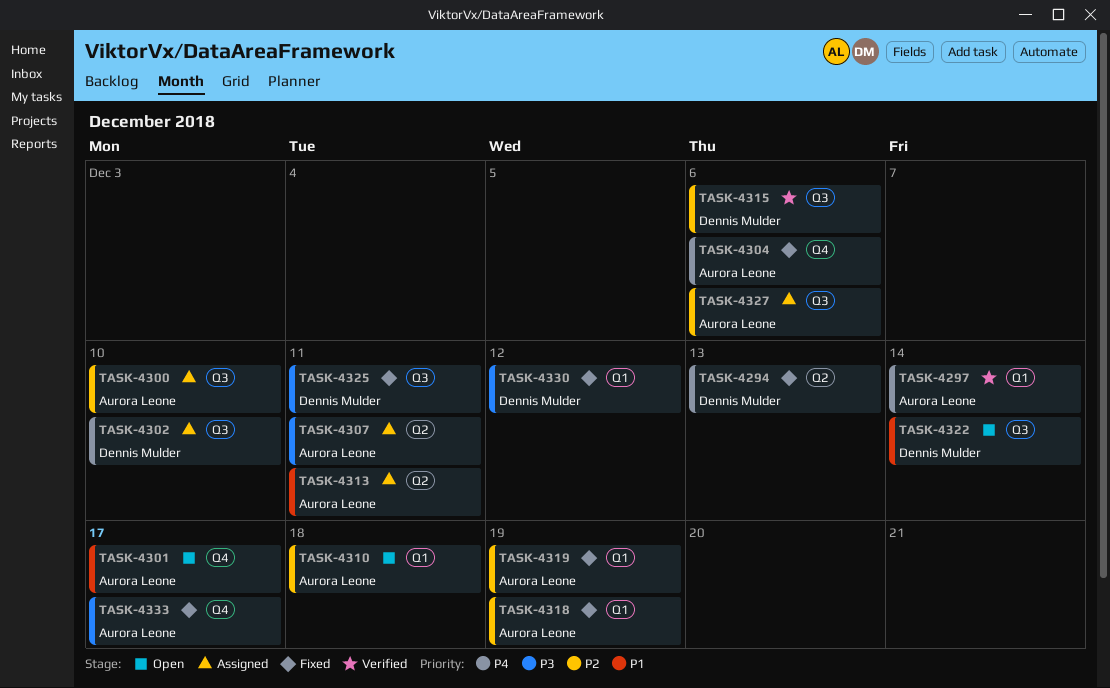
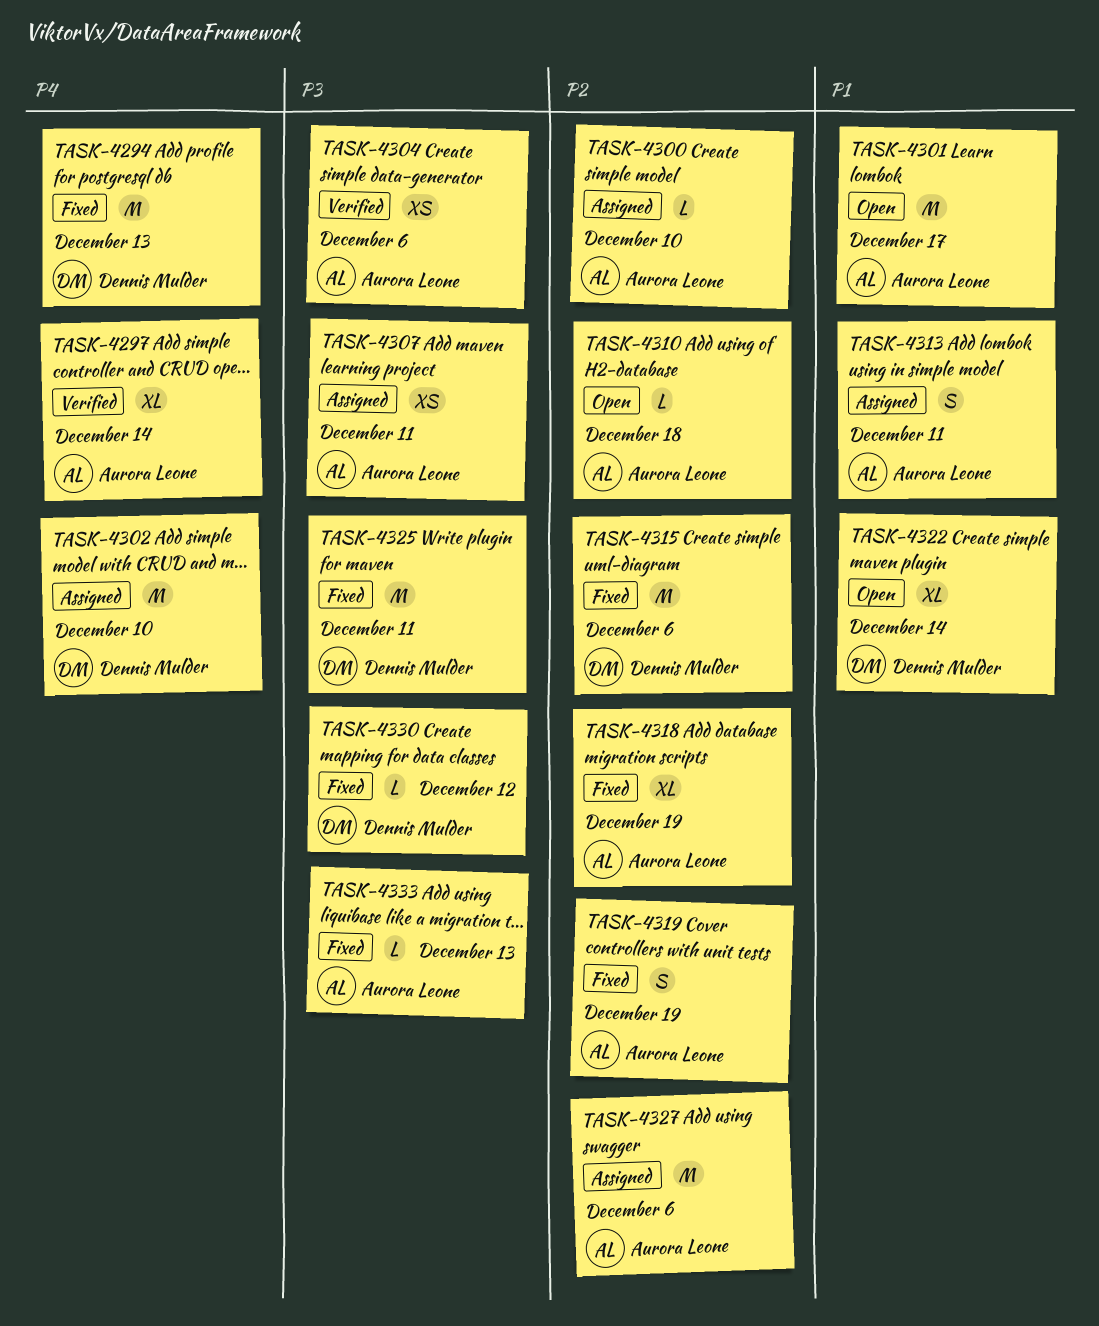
TASK-4304, status: Fixed -> Verified
TASK-4304, priority: P4 -> P3
TASK-4315, status: Verified -> Fixed
TASK-4333, due: Dec 17 -> Dec 13

